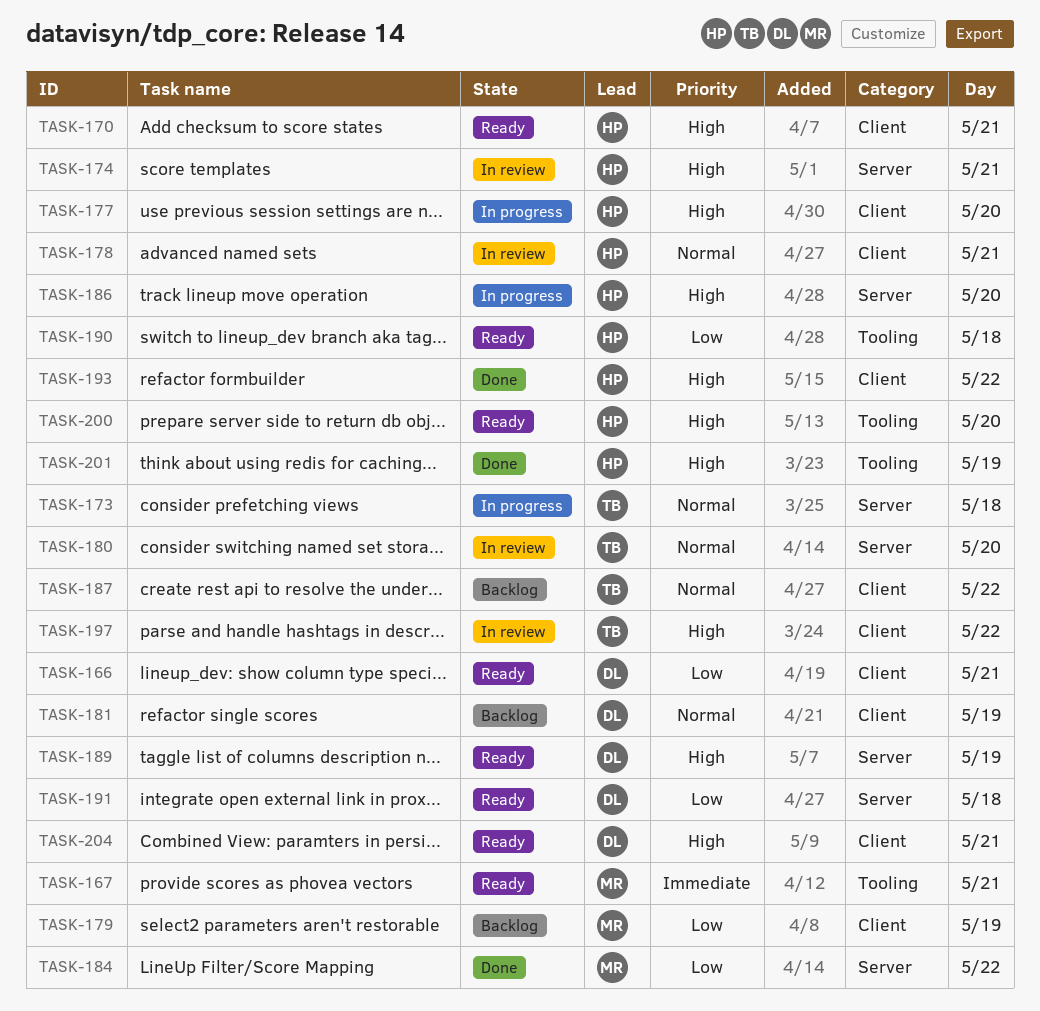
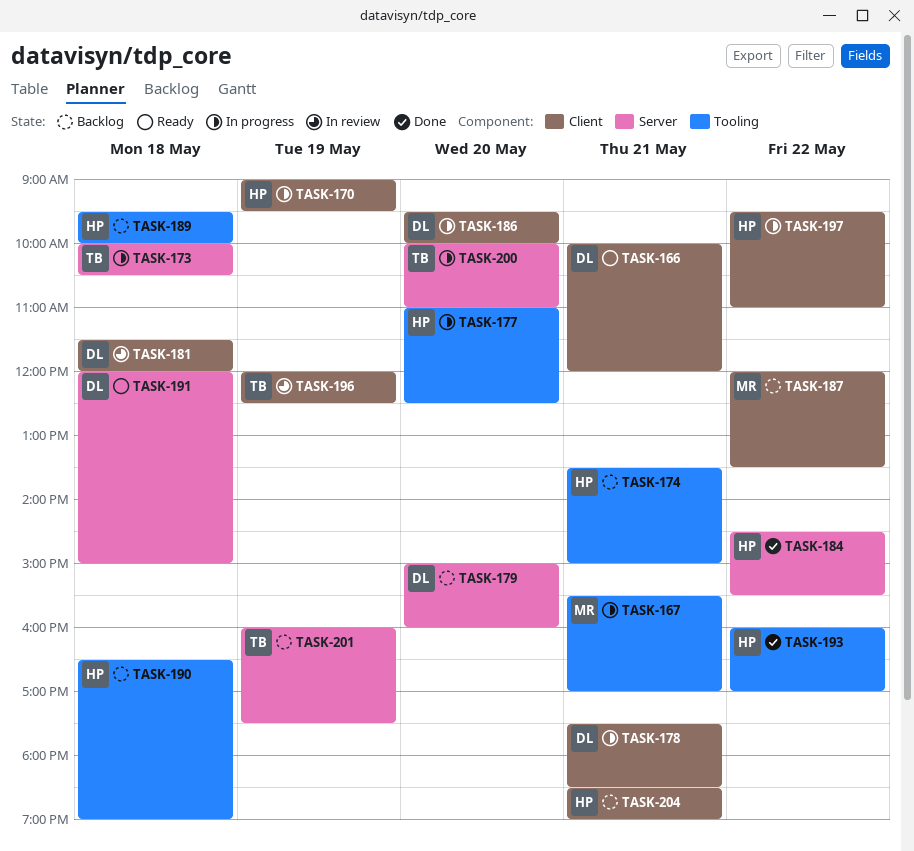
TASK-167, status: Ready -> In progress
TASK-170, status: Ready -> In progress
TASK-170, day: May 21 -> May 19
TASK-174, status: In review -> Backlog
TASK-174, label: Server -> Tooling
TASK-177, label: Client -> Tooling
TASK-178, status: In review -> In progress
TASK-178, owner: HP -> DL
TASK-179, owner: MR -> DL
TASK-179, label: Client -> Server
TASK-179, day: May 19 -> May 20
TASK-180: present -> none
TASK-181, status: Backlog -> In review
TASK-181, day: May 19 -> May 18
TASK-184, owner: MR -> HP
TASK-186, owner: HP -> DL
TASK-186, label: Server -> Client
TASK-187, owner: TB -> MR
TASK-189, status: Ready -> Backlog
TASK-189, owner: DL -> HP
TASK-189, label: Server -> Tooling
TASK-189, day: May 19 -> May 18
TASK-190, status: Ready -> Backlog
TASK-193, label: Client -> Tooling
TASK-196: none -> present
TASK-197, status: In review -> In progress
TASK-197, owner: TB -> HP
TASK-200, status: Ready -> In progress
TASK-200, owner: HP -> TB
TASK-200, label: Tooling -> Server
TASK-201, status: Done -> Backlog
TASK-201, owner: HP -> TB
TASK-201, label: Tooling -> Server
TASK-204, status: Ready -> Backlog
TASK-204, owner: DL -> HP

